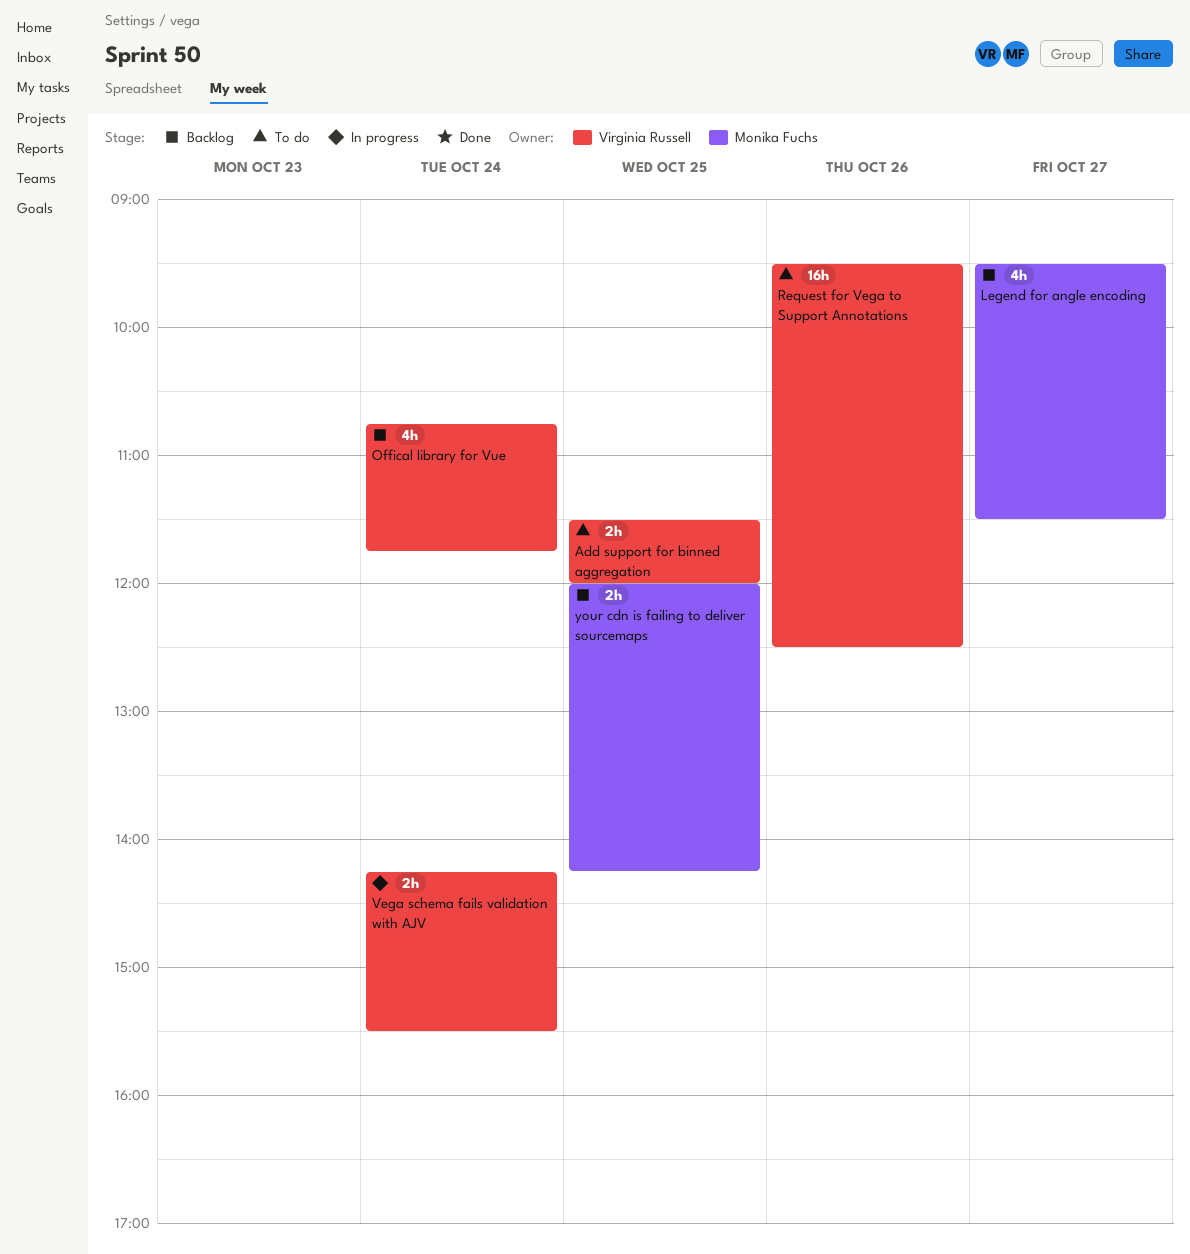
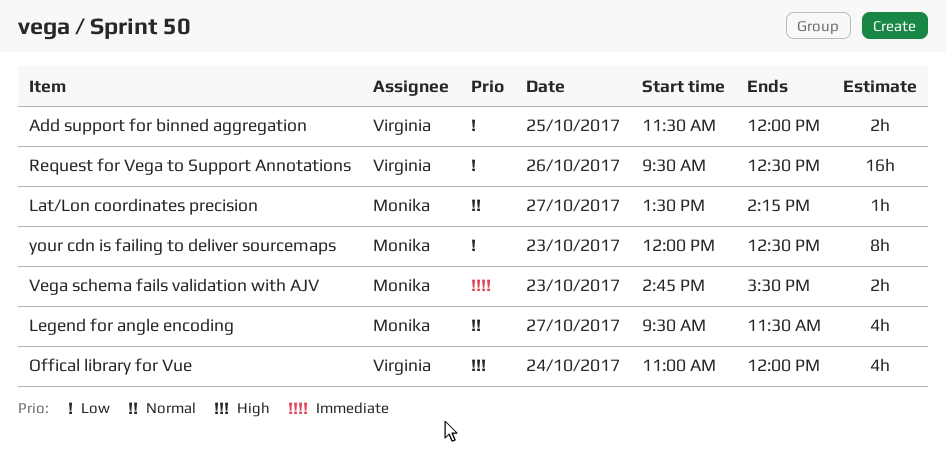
Lat/Lon coordinates precision: none -> present
Offical library for Vue, begins: 10:45 -> 11:00
Offical library for Vue, ends: 11:45 -> 12:00
Vega schema fails validation with AJV, owner: Virginia Russell -> Monika Fuchs
Vega schema fails validation with AJV, day: Oct 24 -> Oct 23
Vega schema fails validation with AJV, begins: 14:15 -> 14:45
your cdn is failing to deliver sourcemaps, estimate: 2h -> 8h
your cdn is failing to deliver sourcemaps, day: Oct 25 -> Oct 23
your cdn is failing to deliver sourcemaps, ends: 14:15 -> 12:30

